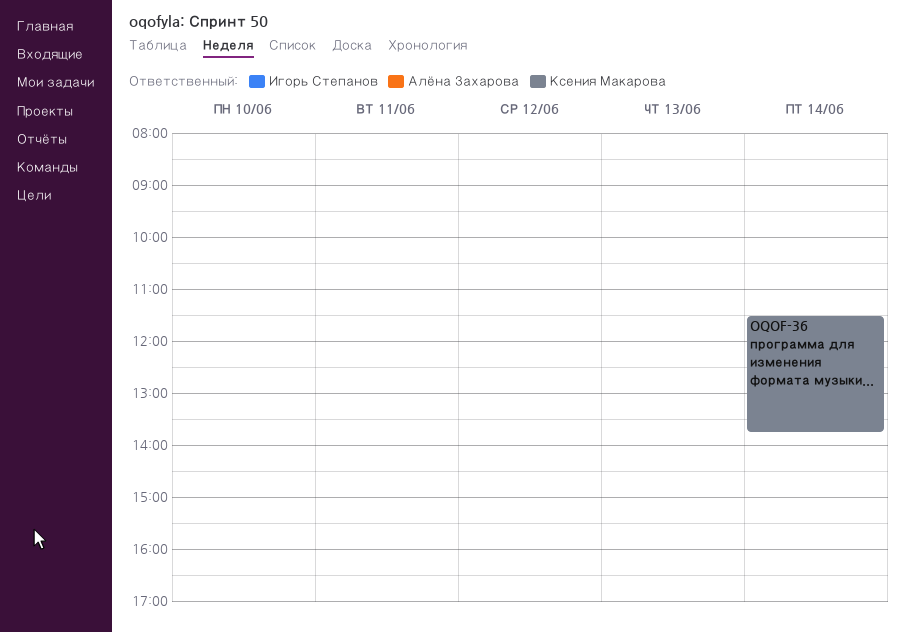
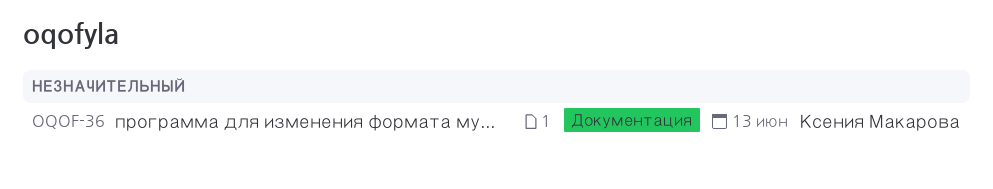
OQOF-36, day: Jun 14 -> Jun 13

